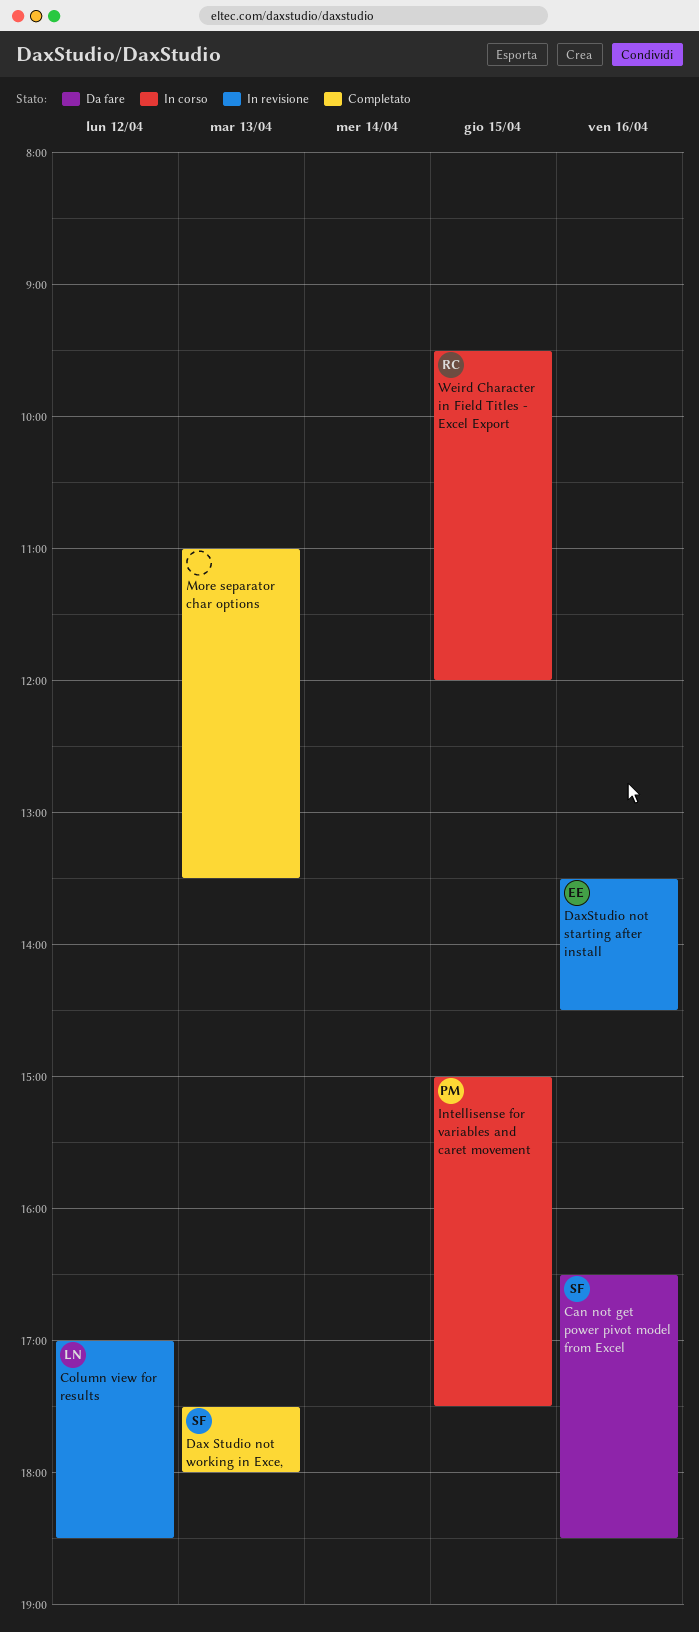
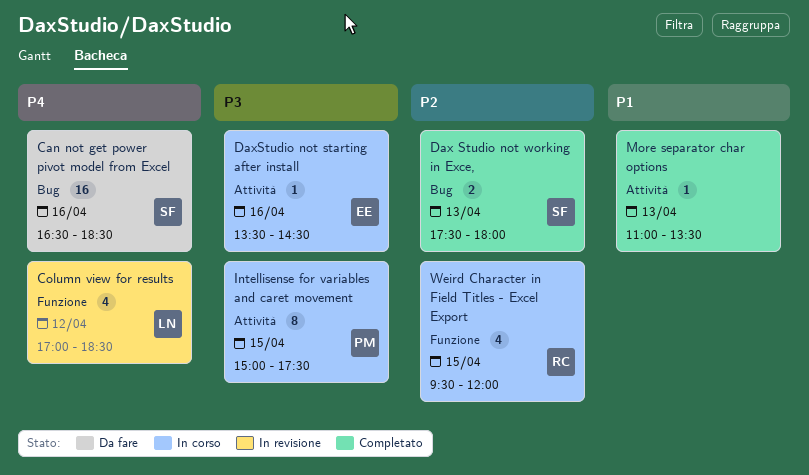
DaxStudio not starting after install, status: In revisione -> In corso

